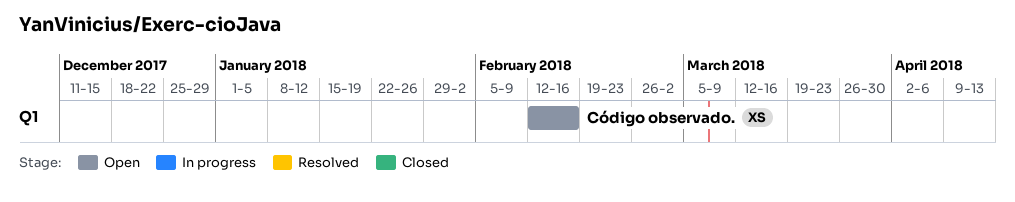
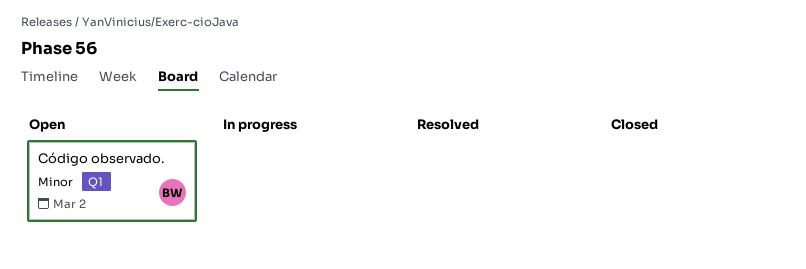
Código observado., due: Feb 16 -> Mar 2

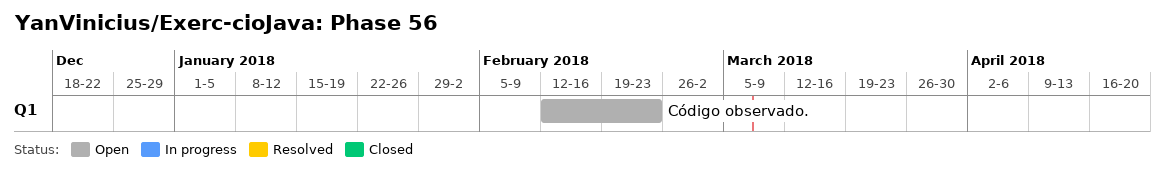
Código observado., due: Mar 2 -> Feb 23

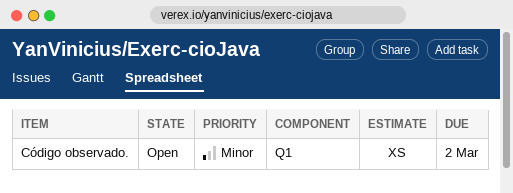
Código observado., due: Feb 23 -> Mar 2

